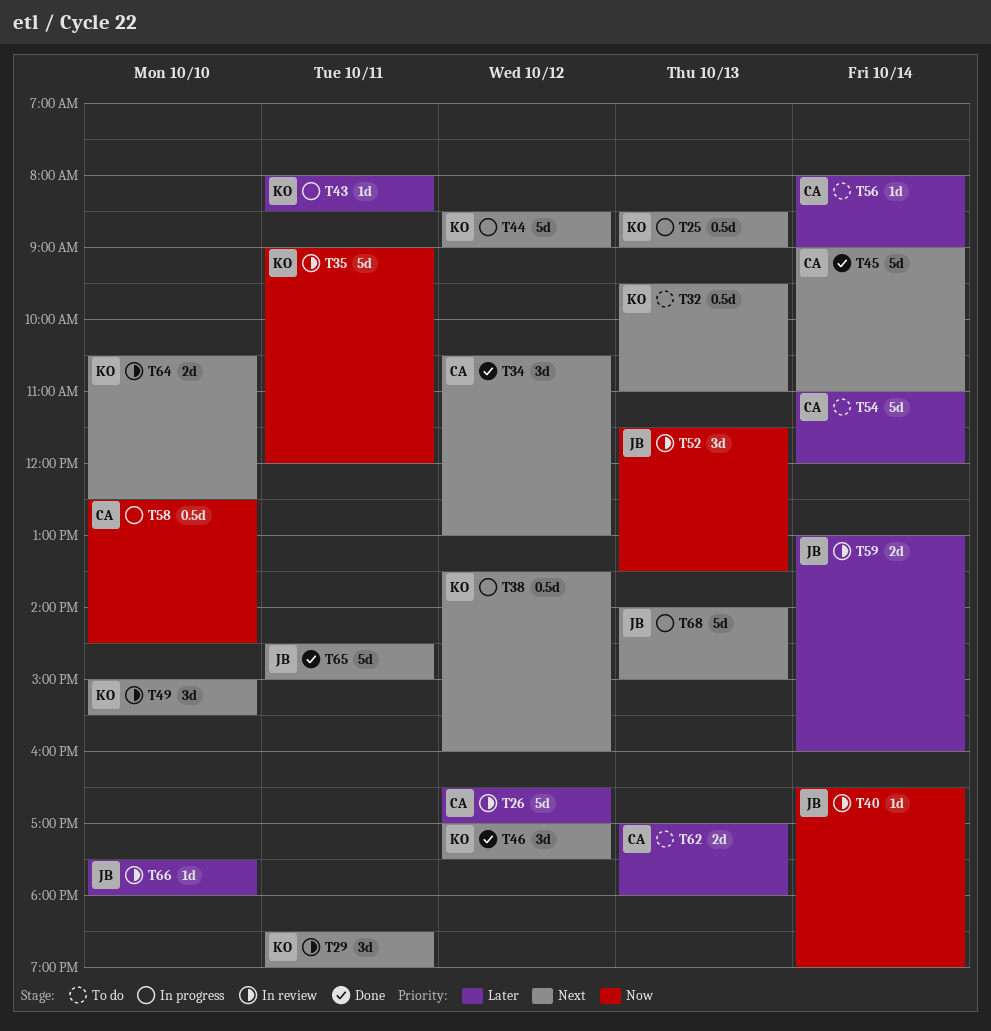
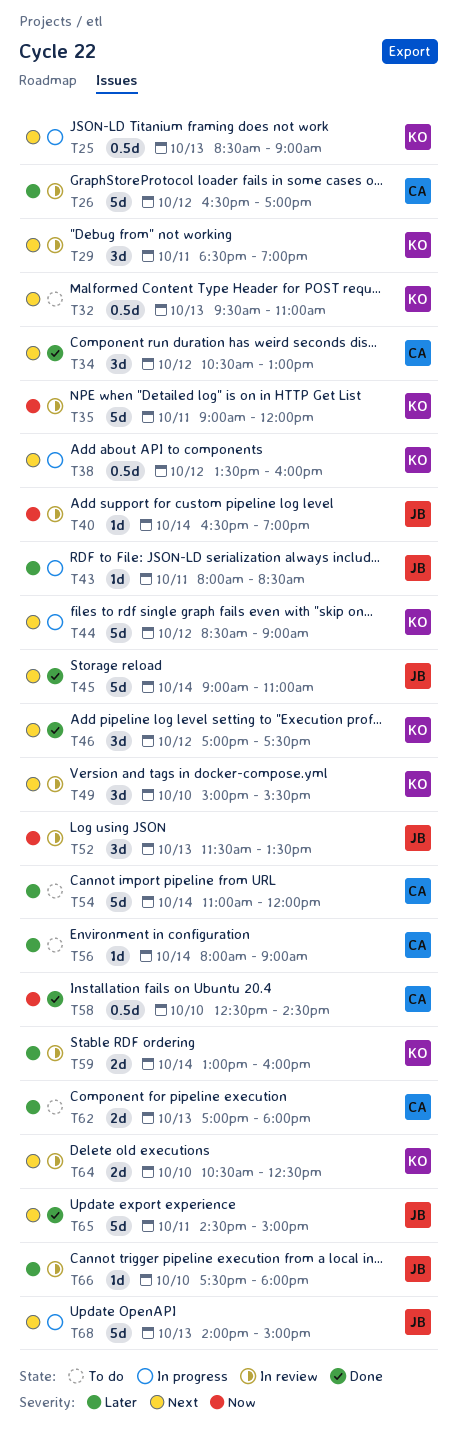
T43, owner: KO -> JB
T45, owner: CA -> JB
T58, status: In progress -> Done
T59, owner: JB -> KO

